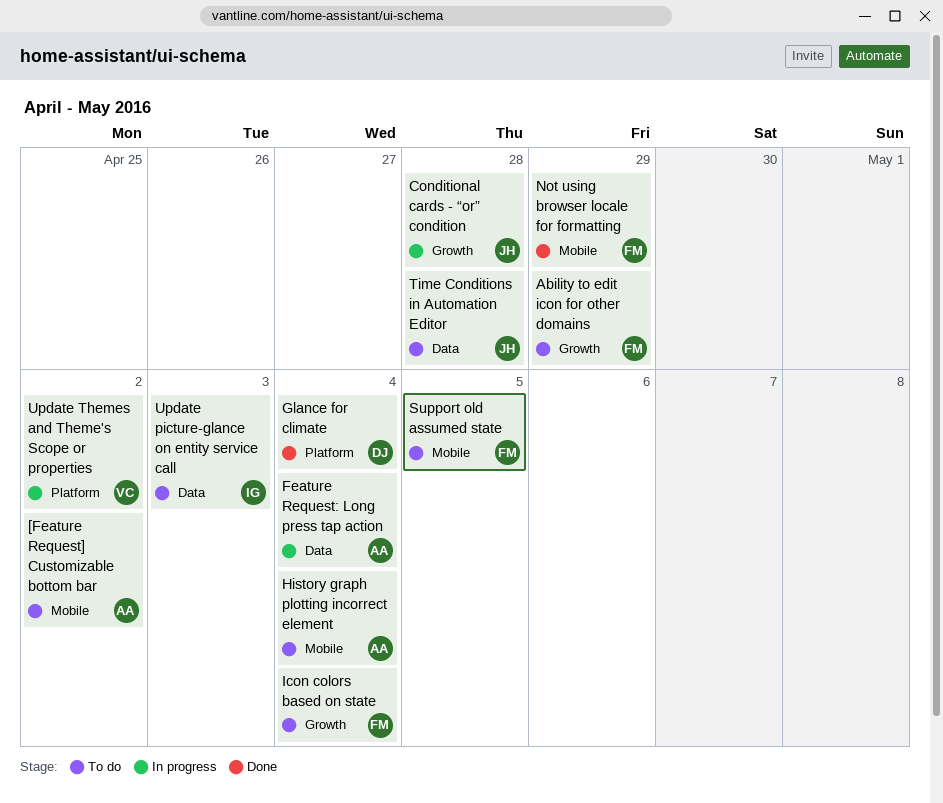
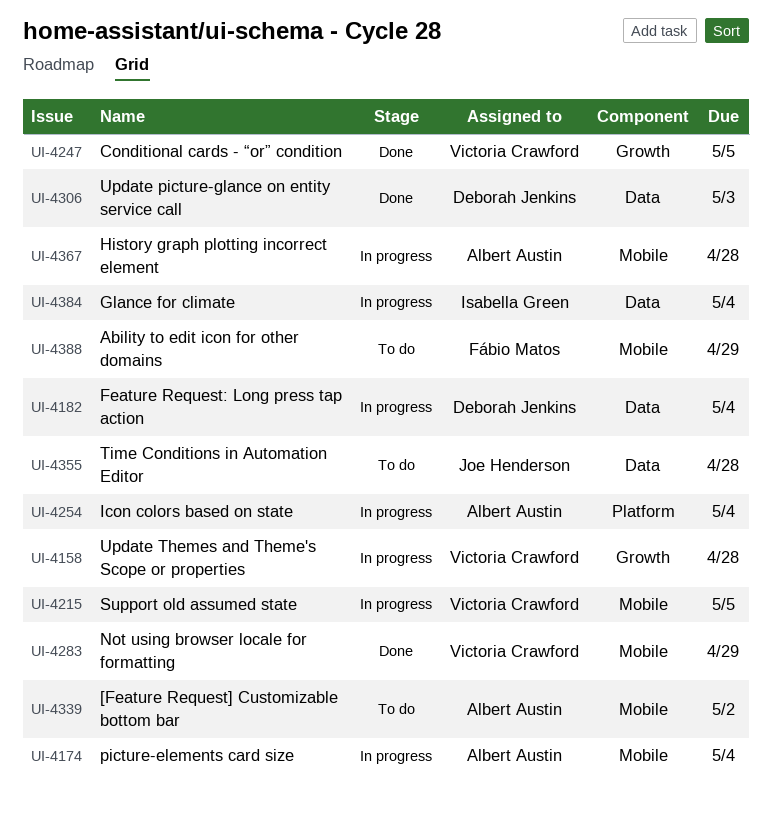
Ability to edit icon for other domains, label: Growth -> Mobile
Conditional cards - “or” condition, status: In progress -> Done
Conditional cards - “or” condition, owner: Joe Henderson -> Victoria Crawford
Conditional cards - “or” condition, due: Apr 28 -> May 5
Feature Request: Long press tap action, owner: Albert Austin -> Deborah Jenkins
Glance for climate, status: Done -> In progress
Glance for climate, owner: Deborah Jenkins -> Isabella Green
Glance for climate, label: Platform -> Data
History graph plotting incorrect element, status: To do -> In progress
History graph plotting incorrect element, due: May 4 -> Apr 28
Icon colors based on state, status: To do -> In progress
Icon colors based on state, owner: Fábio Matos -> Albert Austin
Icon colors based on state, label: Growth -> Platform
Not using browser locale for formatting, owner: Fábio Matos -> Victoria Crawford
picture-elements card size: none -> present
Support old assumed state, status: To do -> In progress
Support old assumed state, owner: Fábio Matos -> Victoria Crawford
Update picture-glance on entity service call, status: To do -> Done
Update picture-glance on entity service call, owner: Isabella Green -> Deborah Jenkins
Update Themes and Theme's Scope or properties, label: Platform -> Growth
Update Themes and Theme's Scope or properties, due: May 2 -> Apr 28

